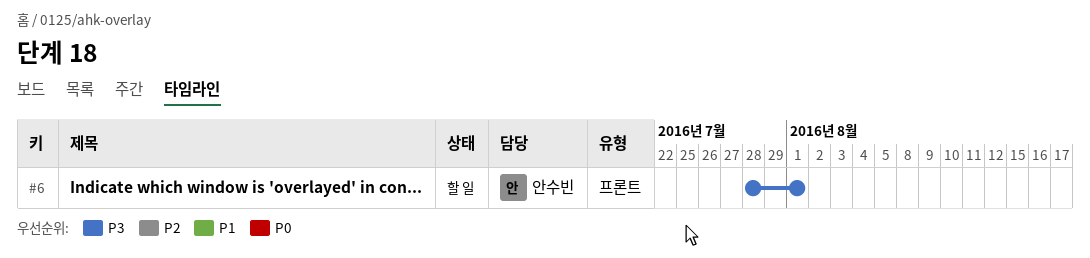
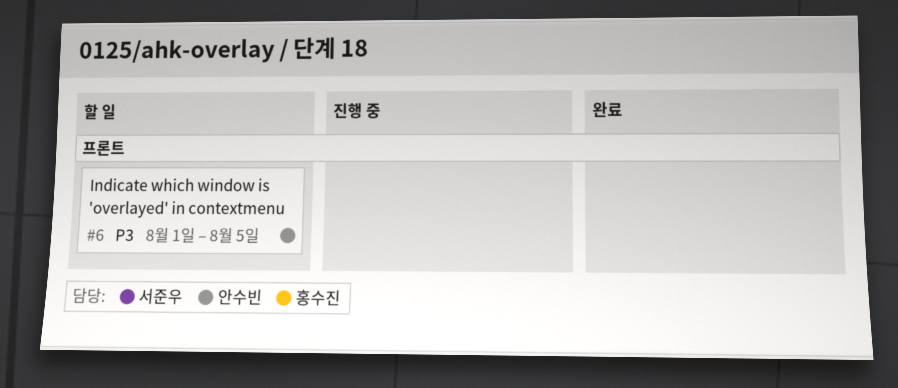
#6, start: Jul 28 -> Aug 1
#6, due: Aug 1 -> Aug 5

